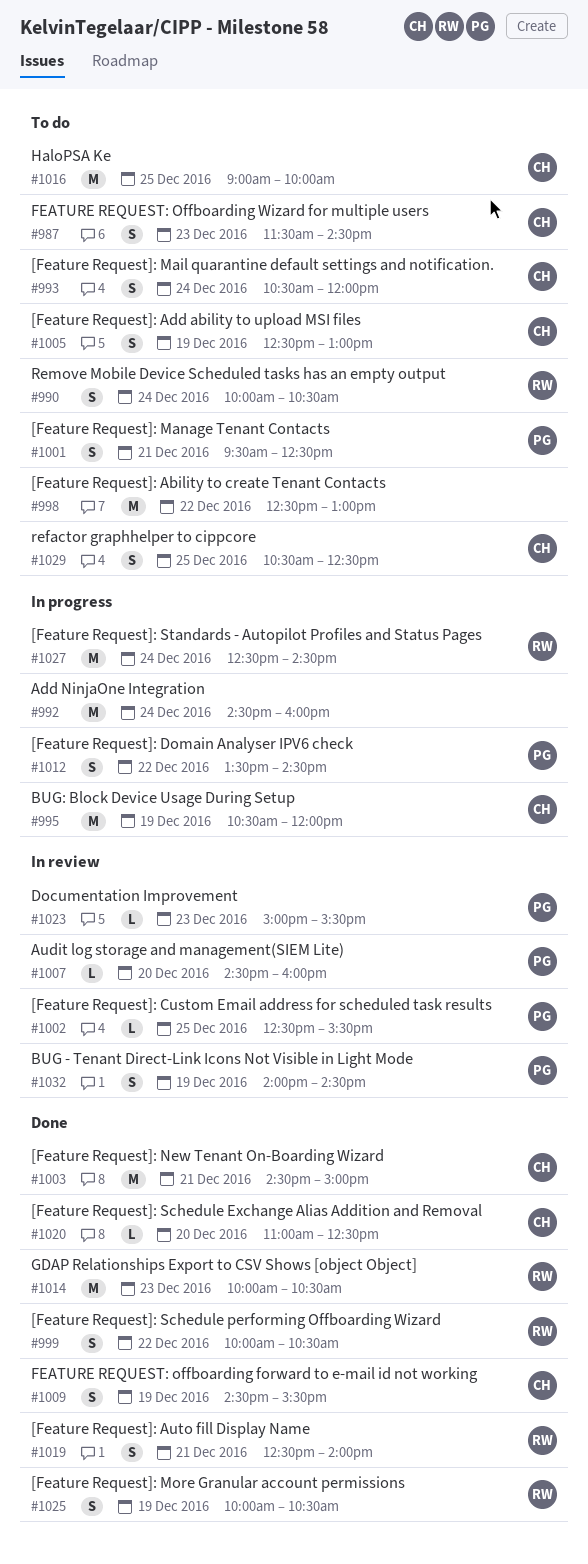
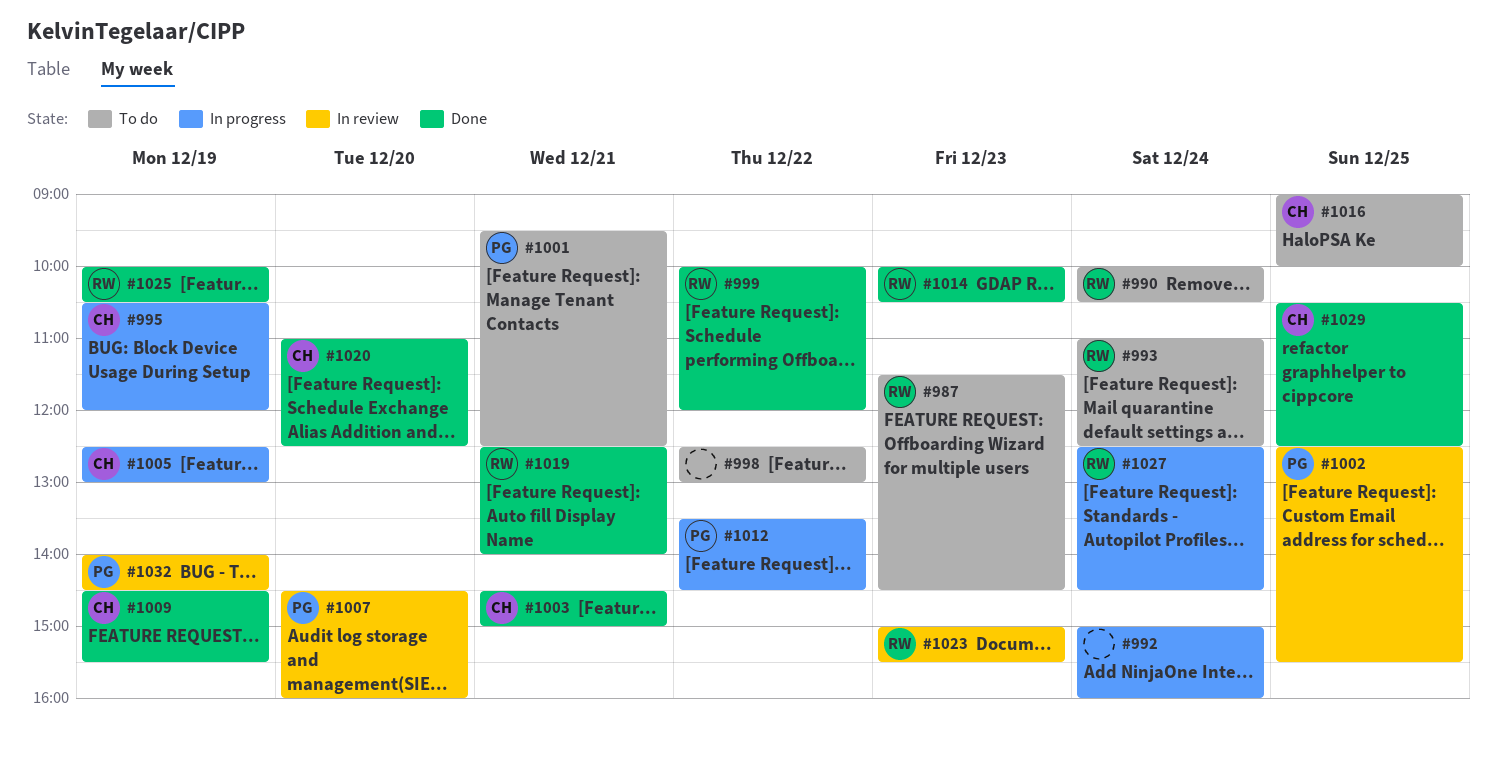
#987, owner: CH -> RW
#992, begins: 14:30 -> 15:00
#993, owner: CH -> RW
#993, begins: 10:30 -> 11:00
#993, ends: 12:00 -> 12:30
#999, ends: 10:30 -> 12:00
#1005, status: To do -> In progress
#1023, owner: PG -> RW
#1029, status: To do -> Done

